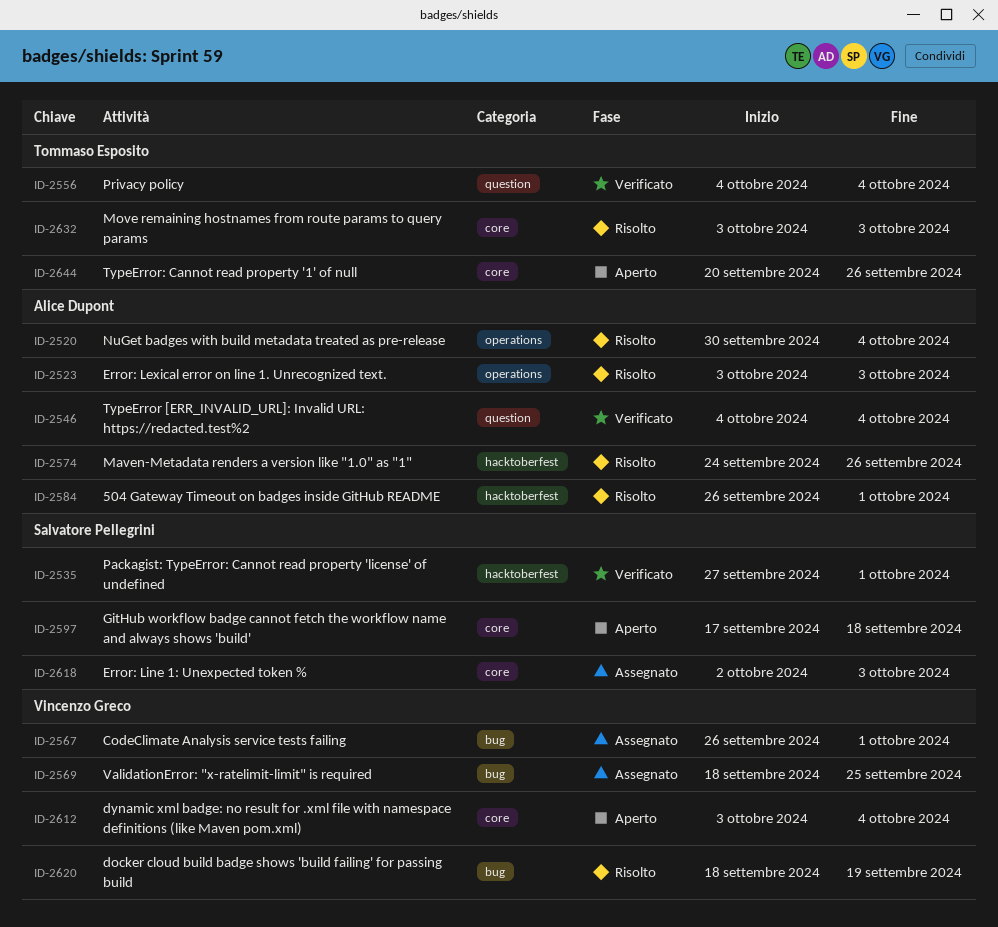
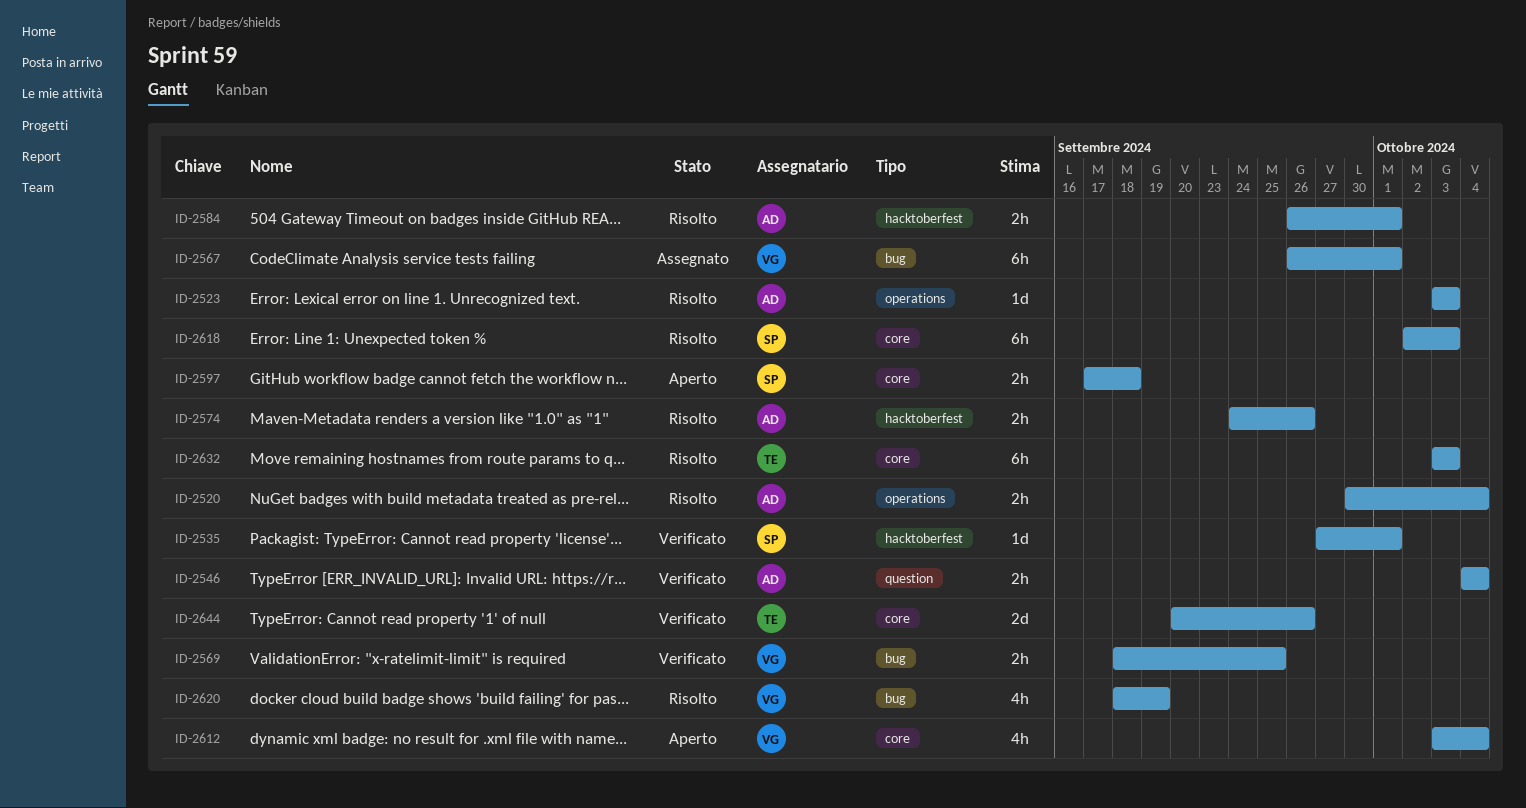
ID-2556: present -> none
ID-2569, status: Assegnato -> Verificato
ID-2618, status: Assegnato -> Risolto
ID-2644, status: Aperto -> Verificato

